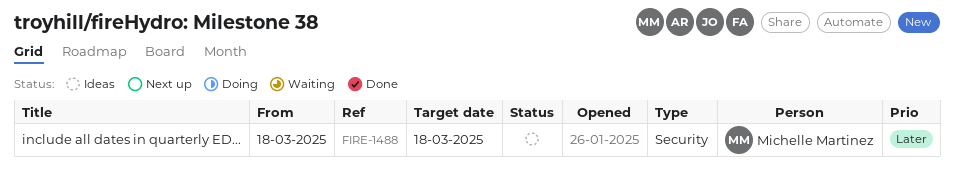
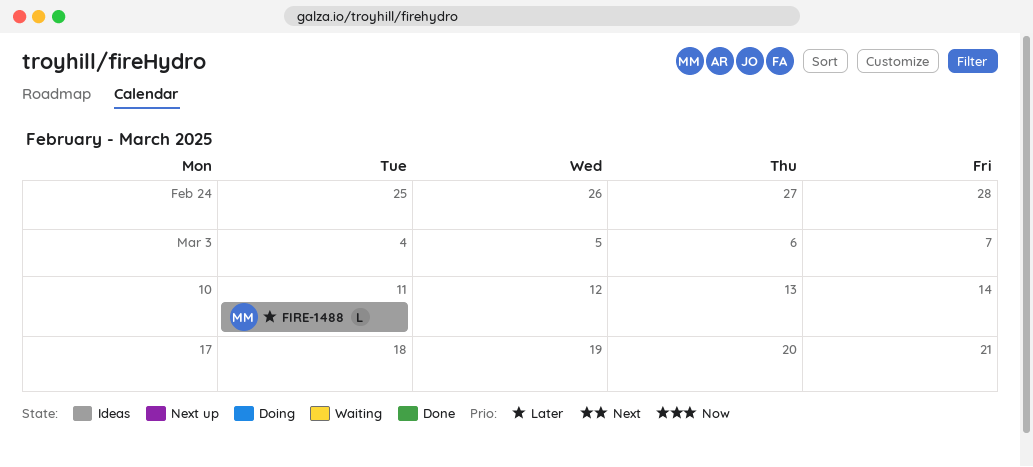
FIRE-1488, start: Mar 18 -> Mar 11
FIRE-1488, due: Mar 18 -> Mar 11

